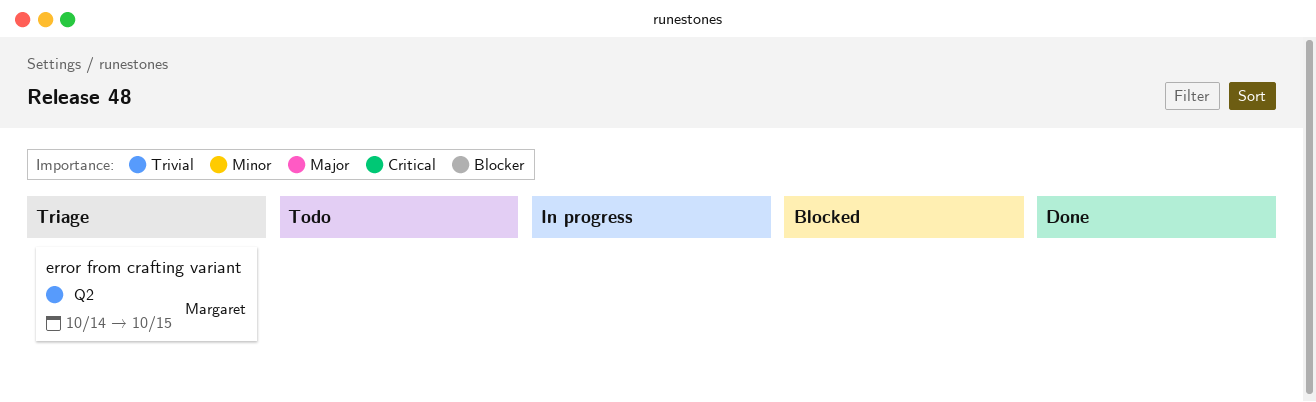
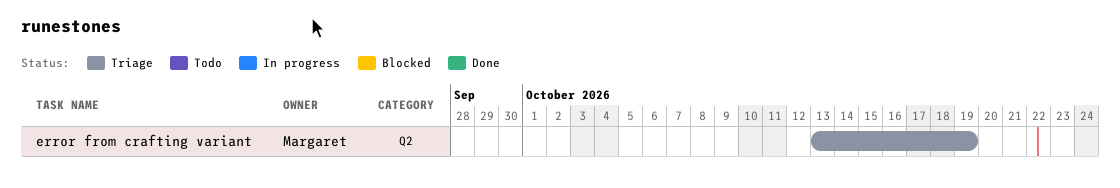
error from crafting variant, start: Oct 14 -> Oct 13
error from crafting variant, due: Oct 15 -> Oct 19

